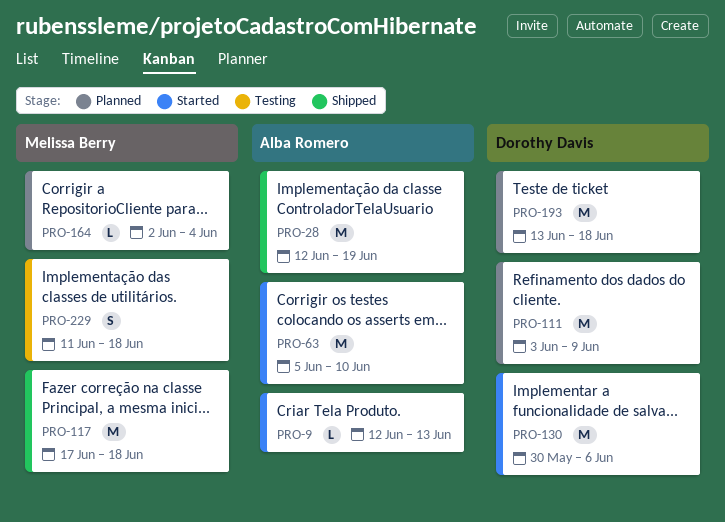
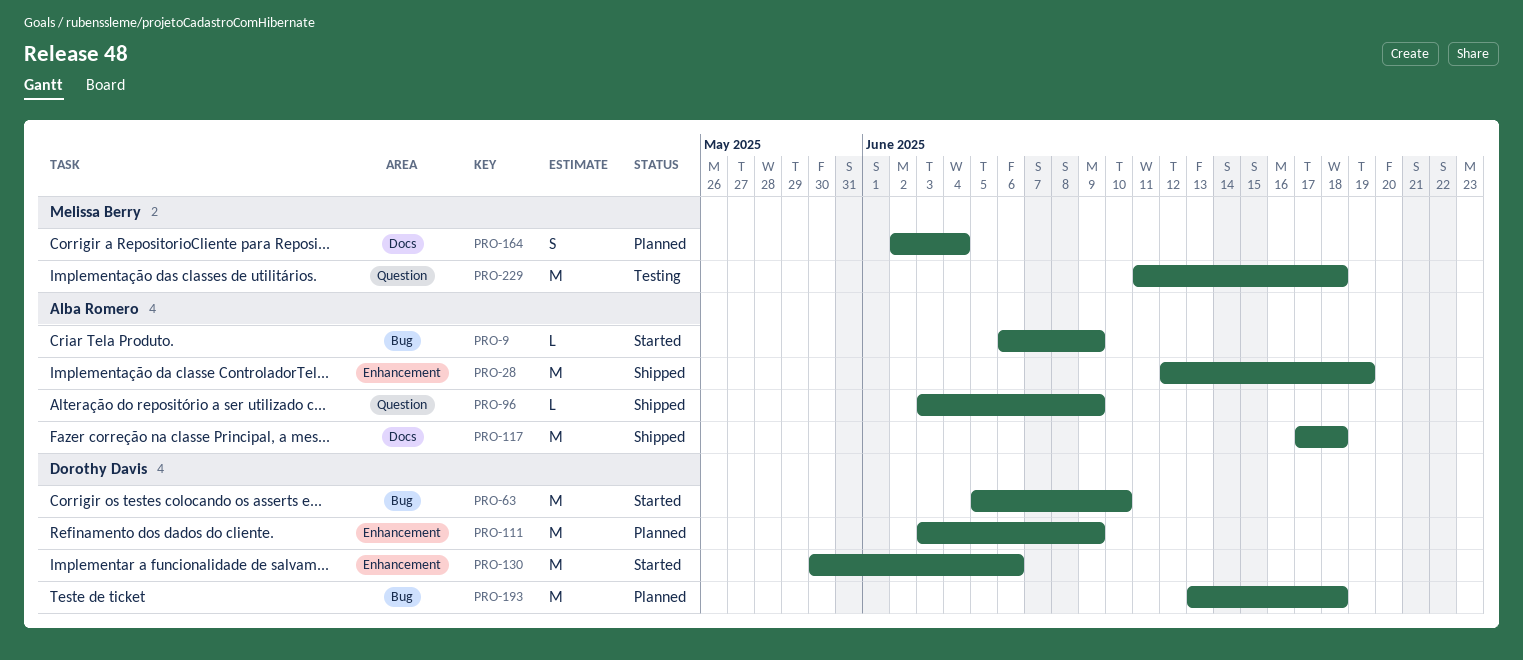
PRO-9, start: Jun 12 -> Jun 6
PRO-9, due: Jun 13 -> Jun 9
PRO-63, owner: Alba Romero -> Dorothy Davis
PRO-96: none -> present
PRO-117, owner: Melissa Berry -> Alba Romero
PRO-164, estimate: L -> S
PRO-229, estimate: S -> M

